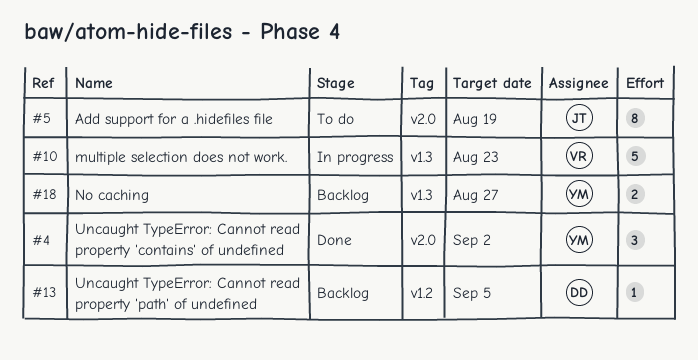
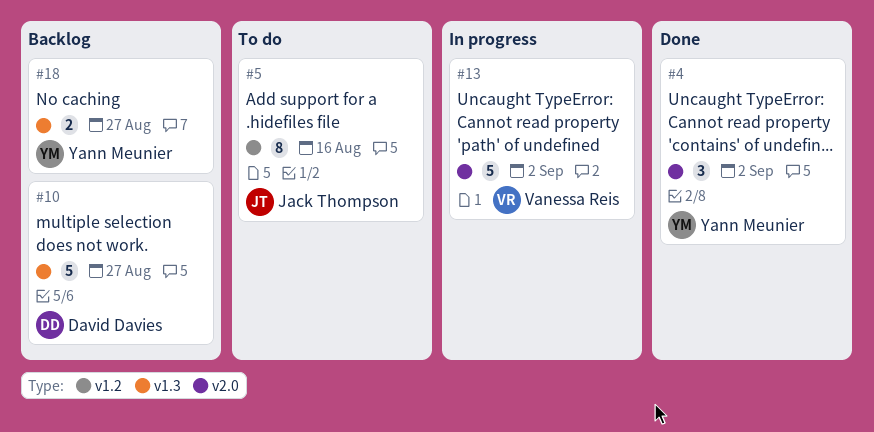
#5, label: v2.0 -> v1.2
#5, due: Aug 19 -> Aug 16
#10, status: In progress -> Backlog
#10, owner: Vanessa Reis -> David Davies
#10, due: Aug 23 -> Aug 27
#13, status: Backlog -> In progress
#13, owner: David Davies -> Vanessa Reis
#13, label: v1.2 -> v2.0
#13, estimate: 1 -> 5
#13, due: Sep 5 -> Sep 2

